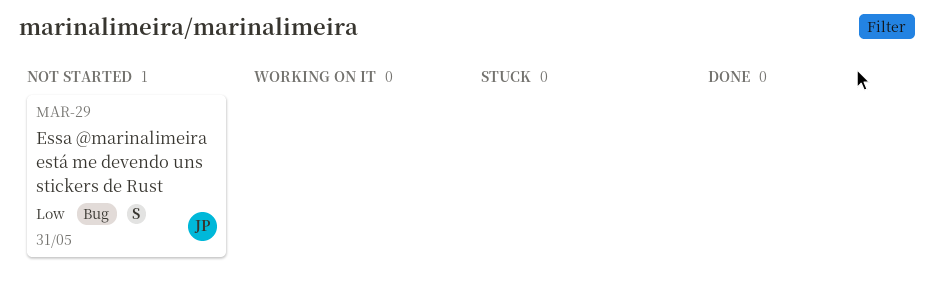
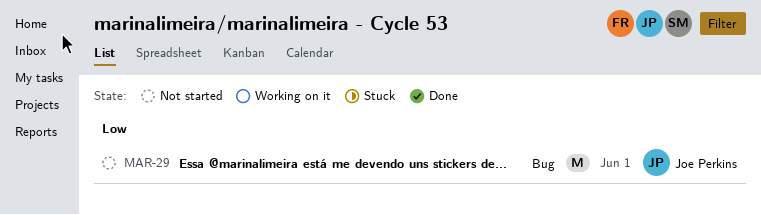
MAR-29, estimate: S -> M
MAR-29, due: May 31 -> Jun 1

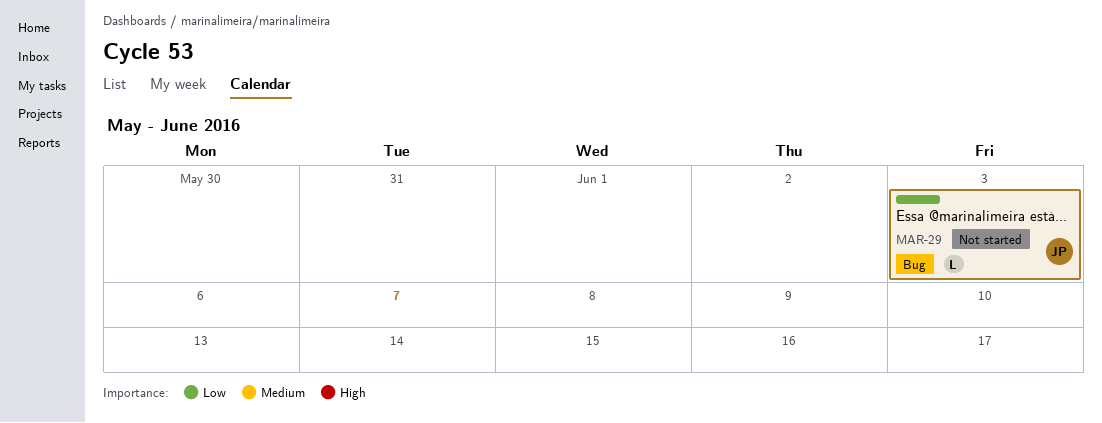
MAR-29, estimate: M -> L
MAR-29, due: Jun 1 -> Jun 3

